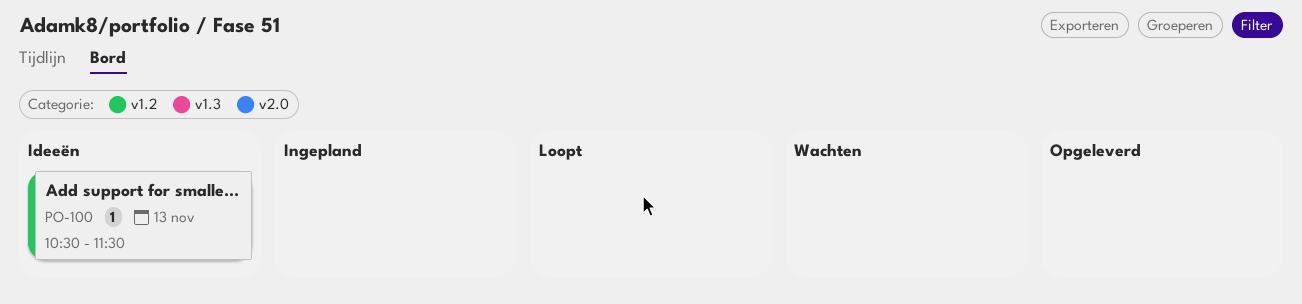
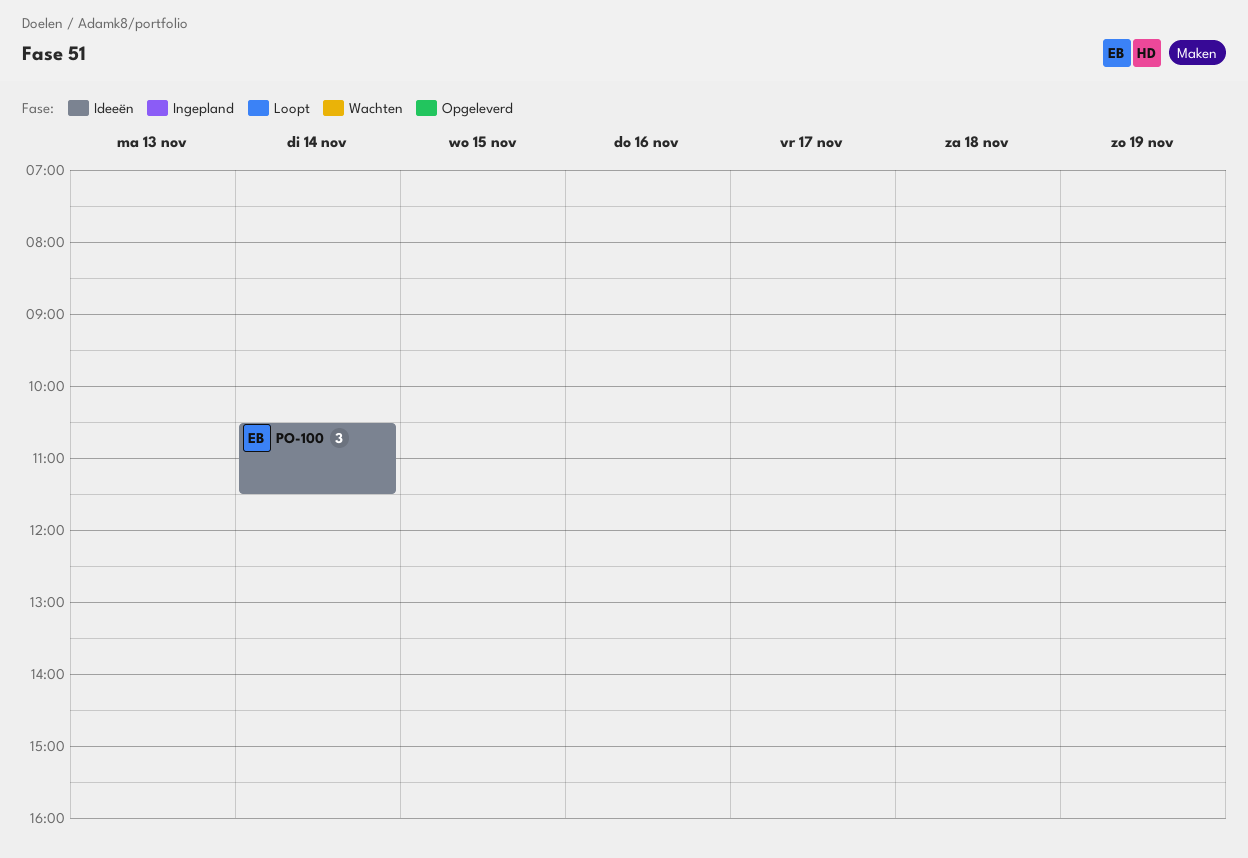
PO-100, estimate: 1 -> 3
PO-100, day: Nov 13 -> Nov 14

